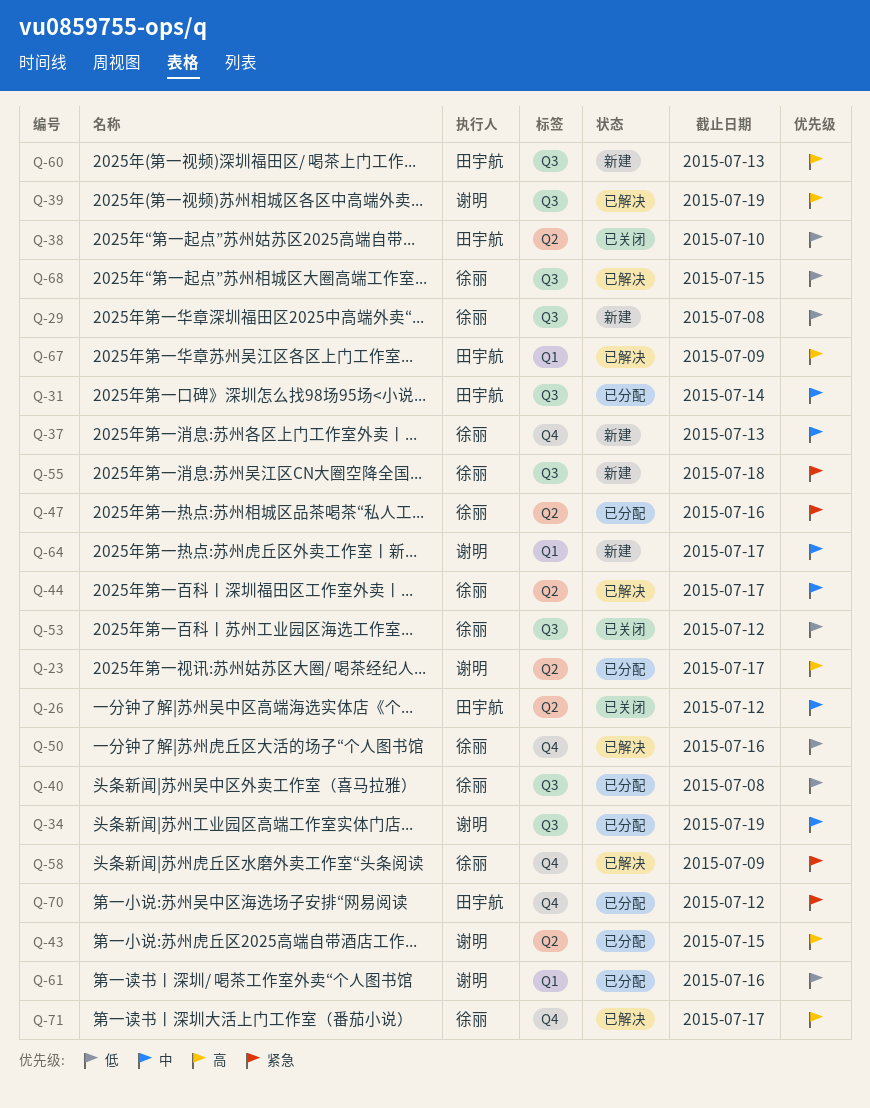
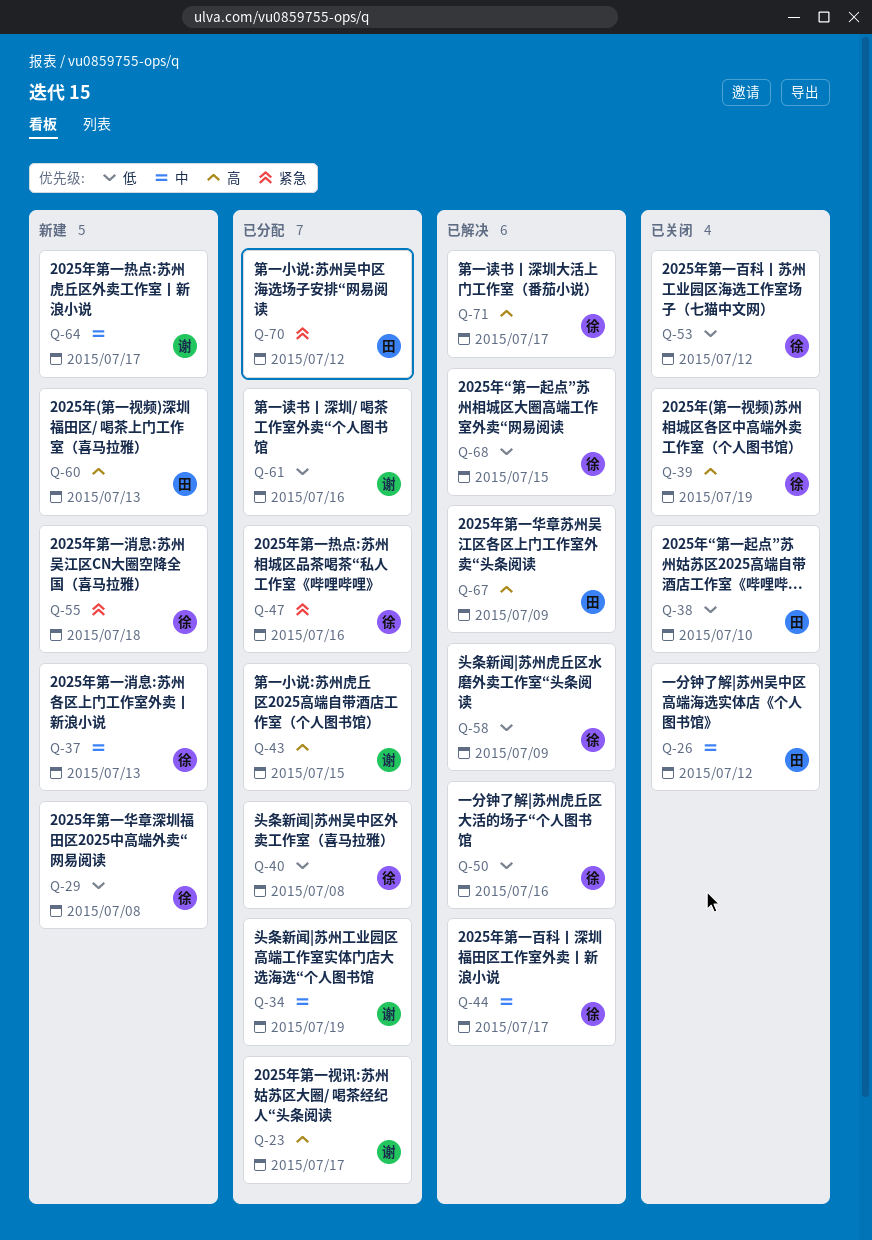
Q-31: present -> none
Q-39, status: 已解决 -> 已关闭
Q-39, owner: 谢明 -> 徐丽
Q-58, priority: 紧急 -> 低

